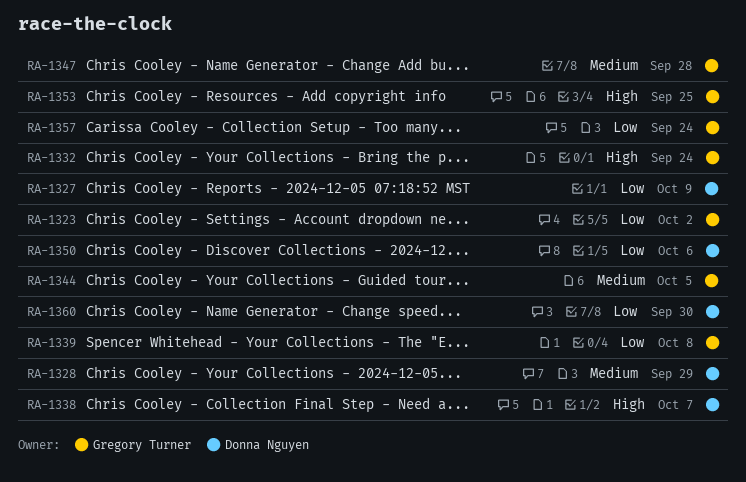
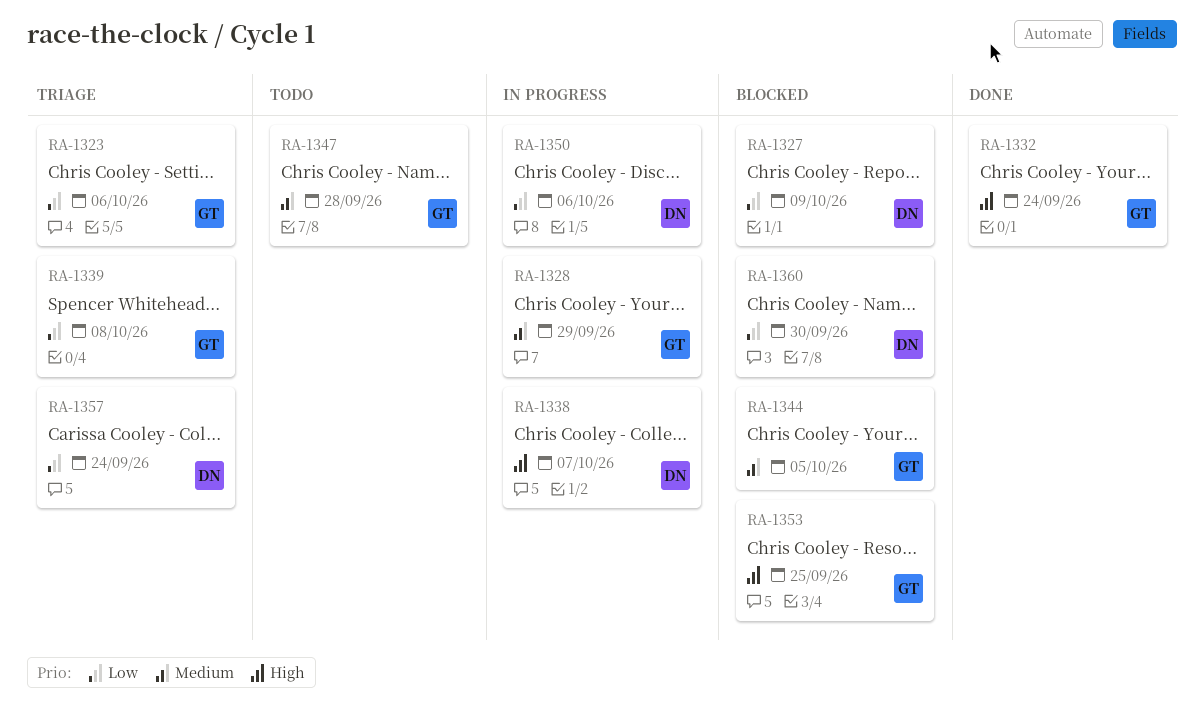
RA-1323, due: Oct 2 -> Oct 6
RA-1328, owner: Donna Nguyen -> Gregory Turner
RA-1357, owner: Gregory Turner -> Donna Nguyen

